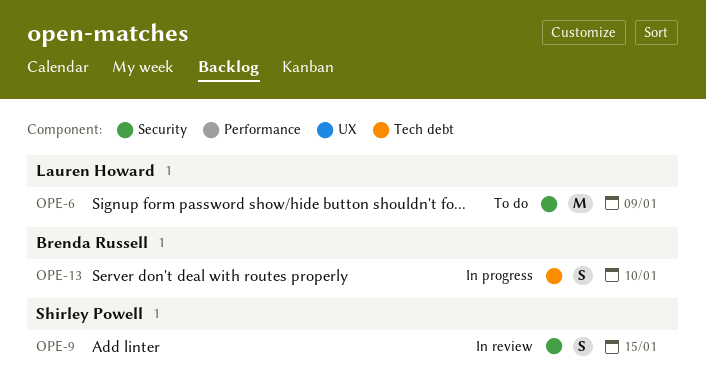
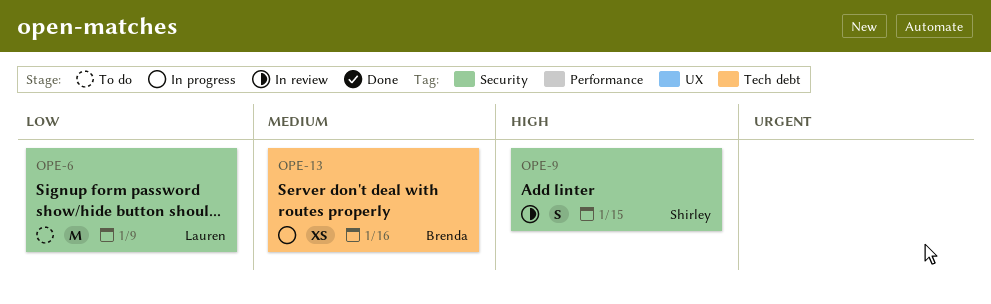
OPE-13, estimate: S -> XS
OPE-13, due: Jan 10 -> Jan 16

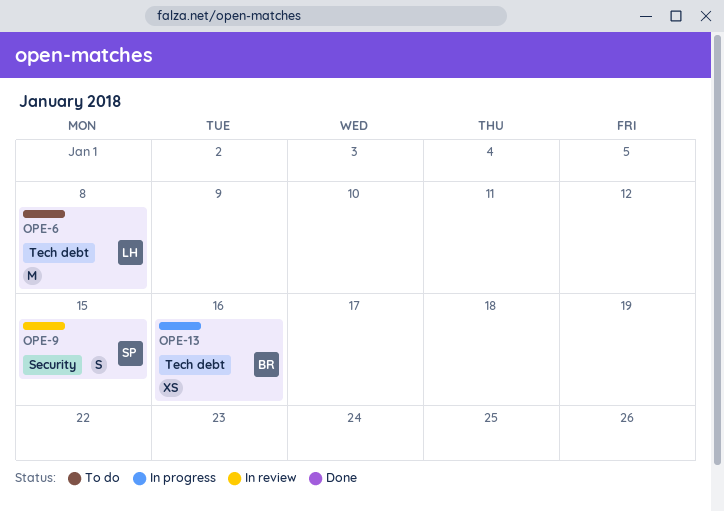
OPE-6, label: Security -> Tech debt
OPE-6, due: Jan 9 -> Jan 8

